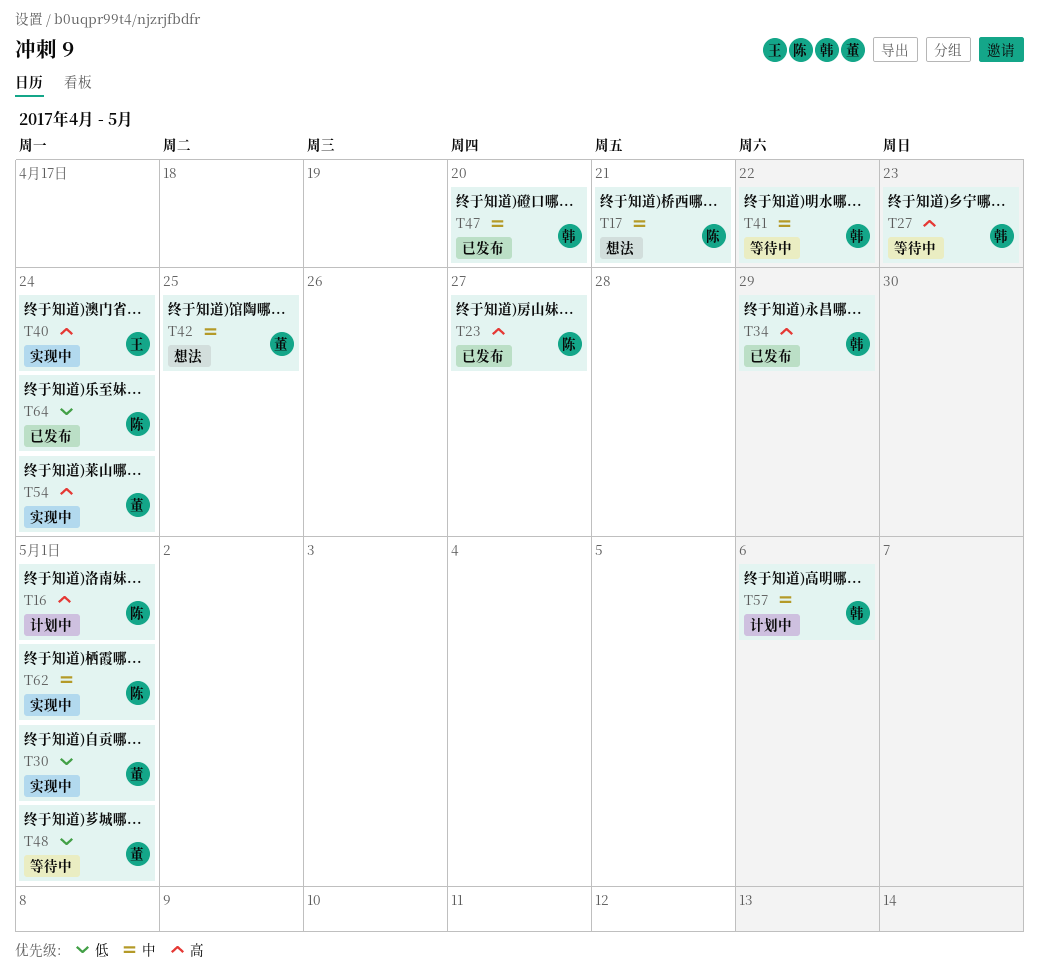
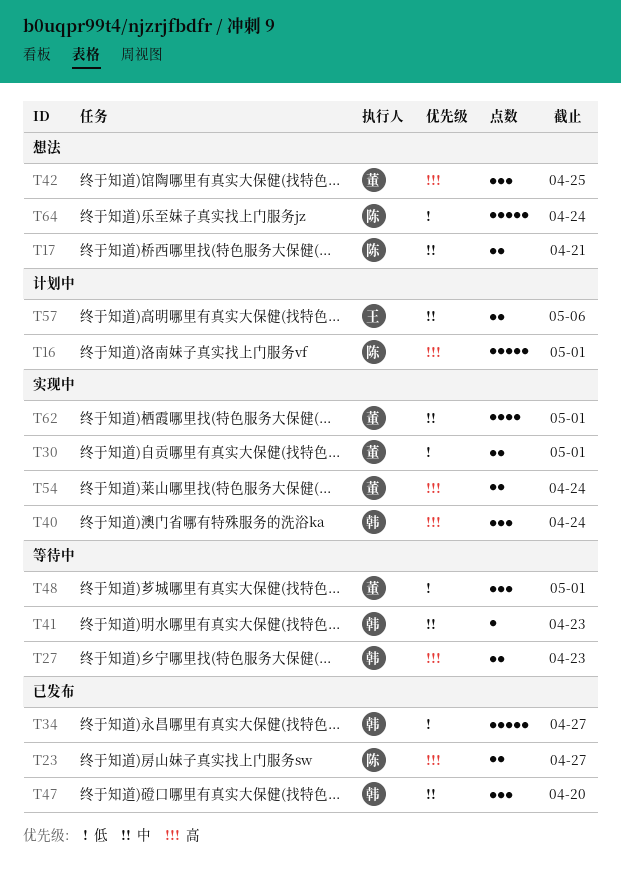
T34, priority: 高 -> 低
T34, due: Apr 29 -> Apr 27
T40, owner: 王 -> 韩
T41, due: Apr 22 -> Apr 23
T42, priority: 中 -> 高
T57, owner: 韩 -> 王
T62, owner: 陈 -> 董
T64, status: 已发布 -> 想法

